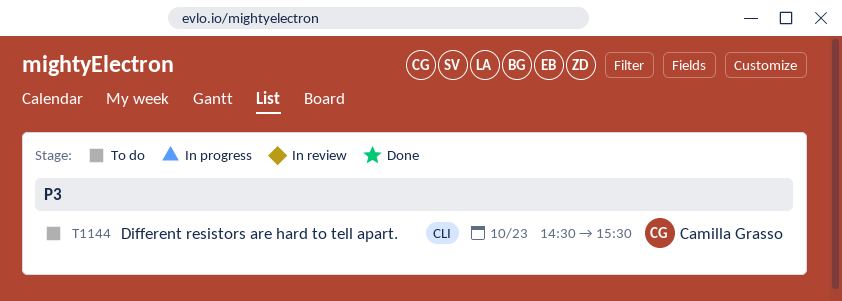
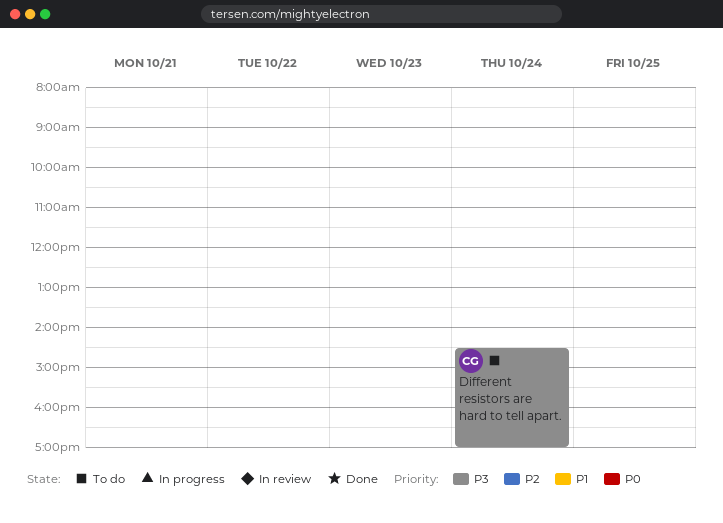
Different resistors are hard to tell apart., day: Oct 23 -> Oct 24
Different resistors are hard to tell apart., ends: 15:30 -> 17:00

